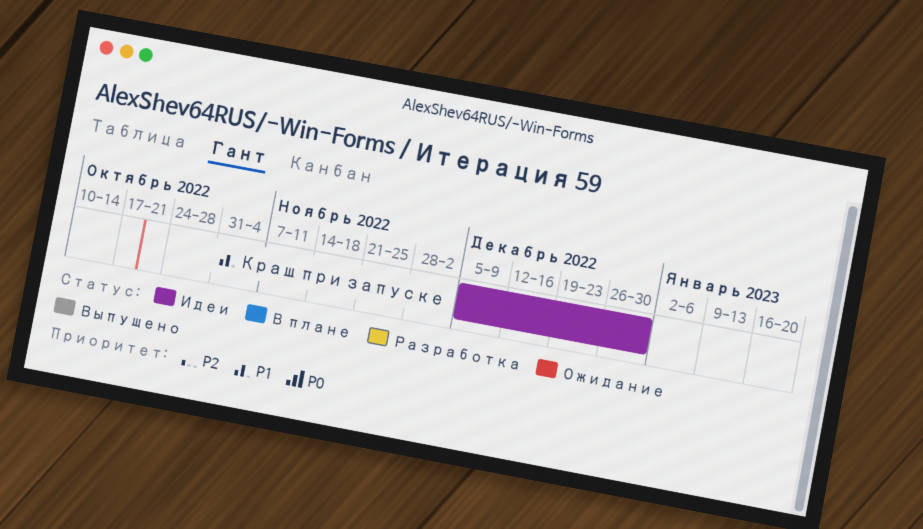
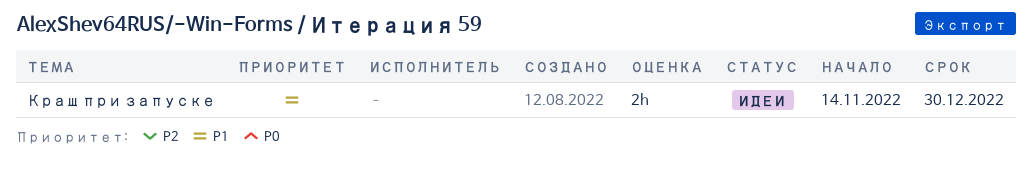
Краш при запуске, start: Dec 5 -> Nov 14

